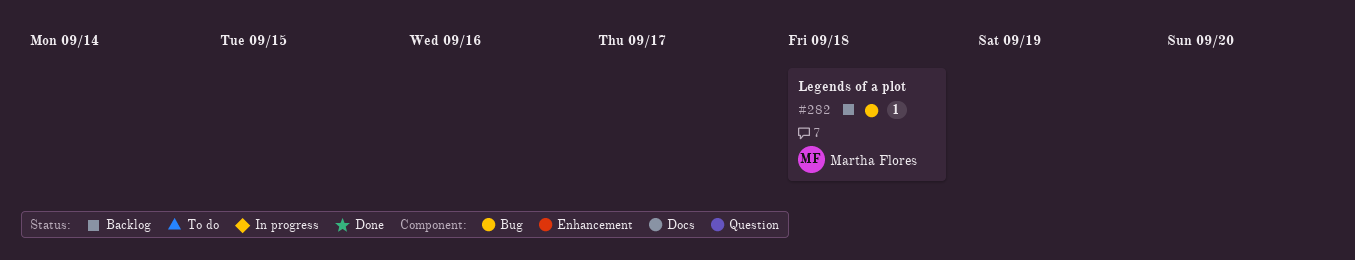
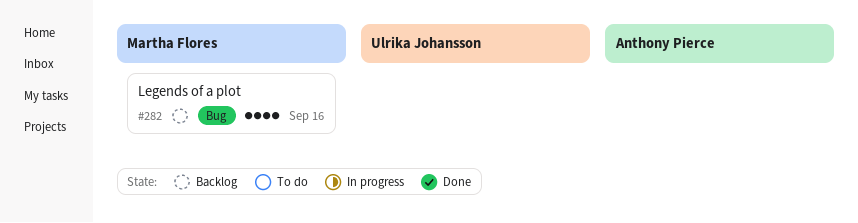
#282, estimate: 1 -> 4
#282, due: Sep 18 -> Sep 16

